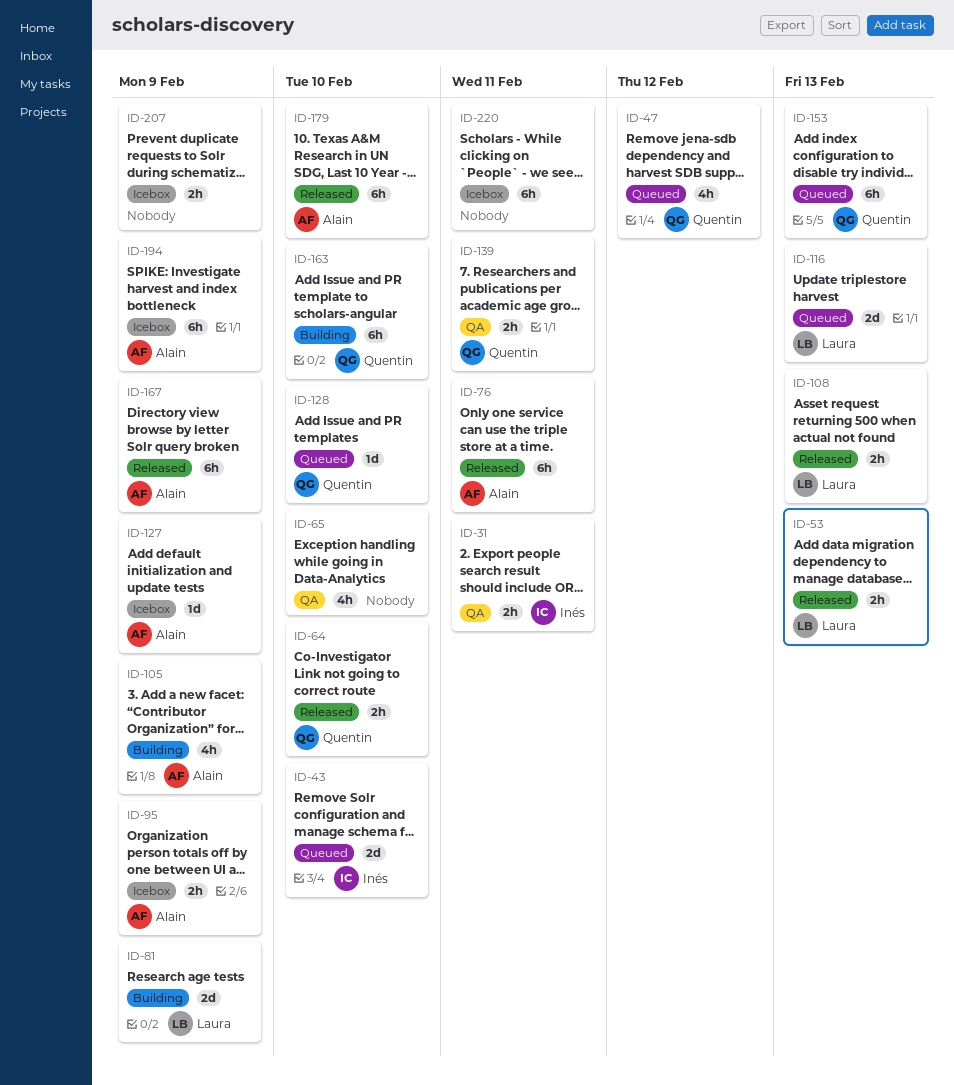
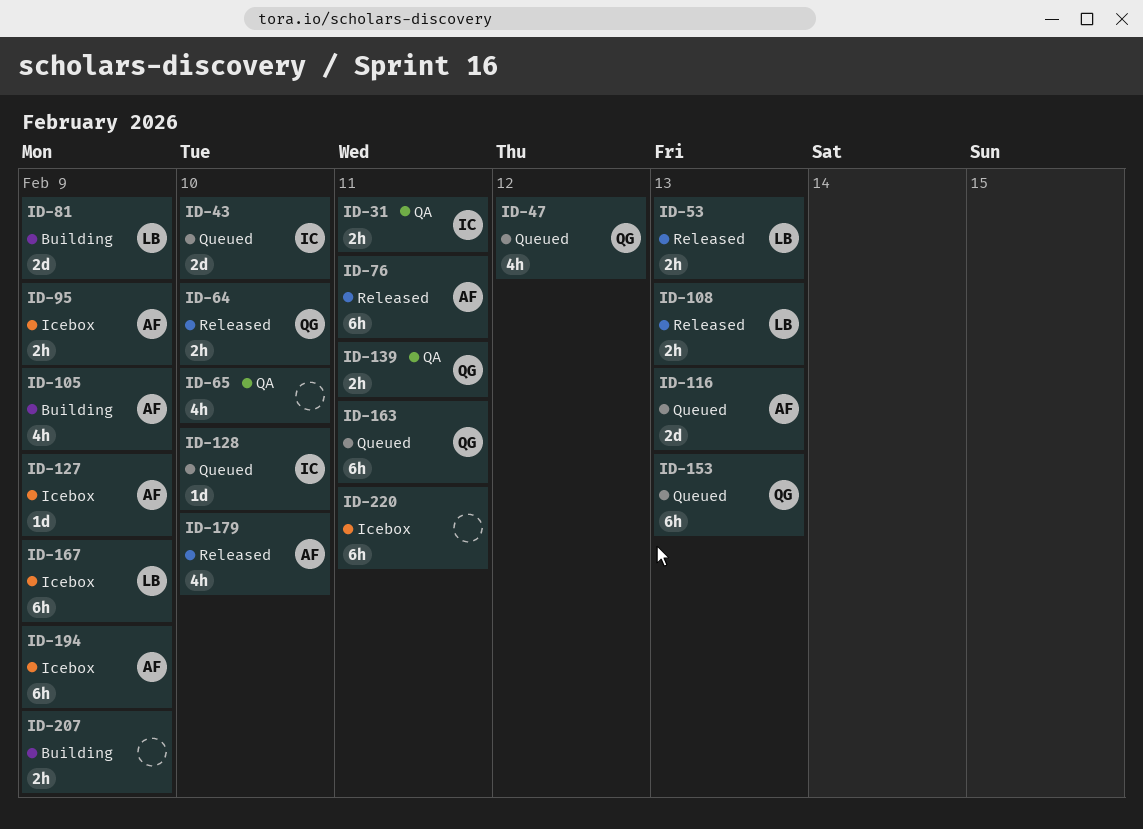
ID-116, owner: Laura -> Alain
ID-128, owner: Quentin -> Inés
ID-163, status: Building -> Queued
ID-163, due: Feb 10 -> Feb 11
ID-167, status: Released -> Icebox
ID-167, owner: Alain -> Laura
ID-179, estimate: 6h -> 4h
ID-207, status: Icebox -> Building

